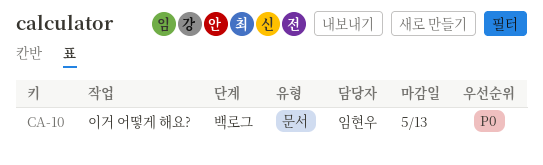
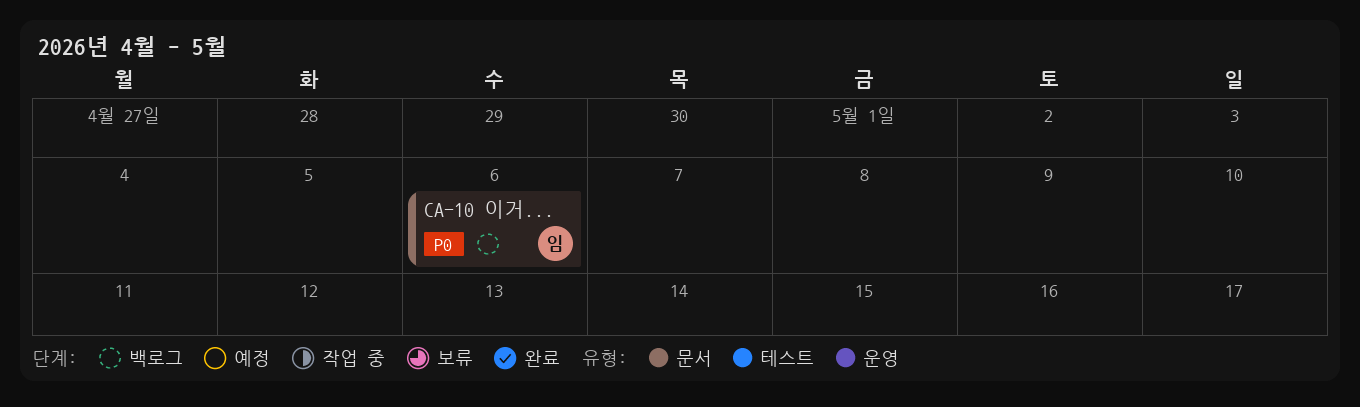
CA-10, due: May 13 -> May 6

